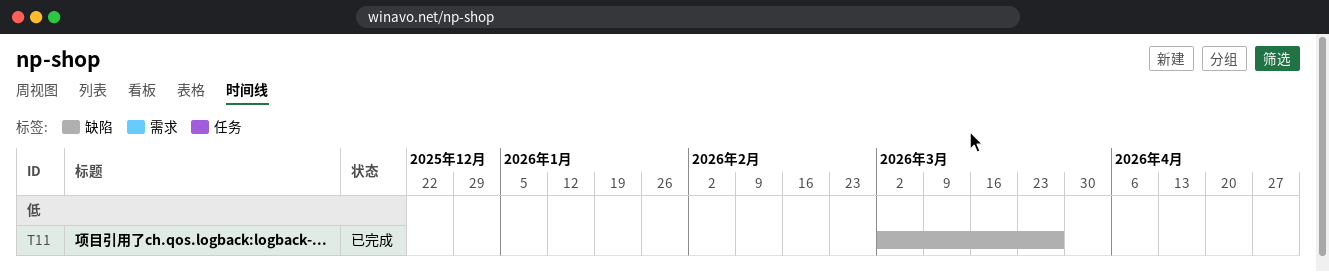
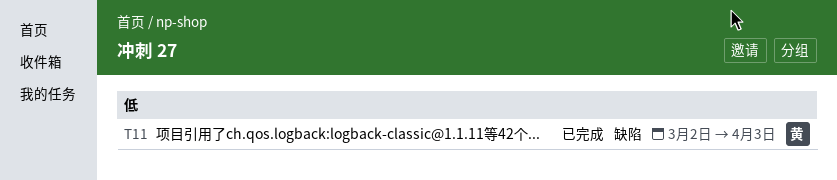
T11, due: Mar 27 -> Apr 3

